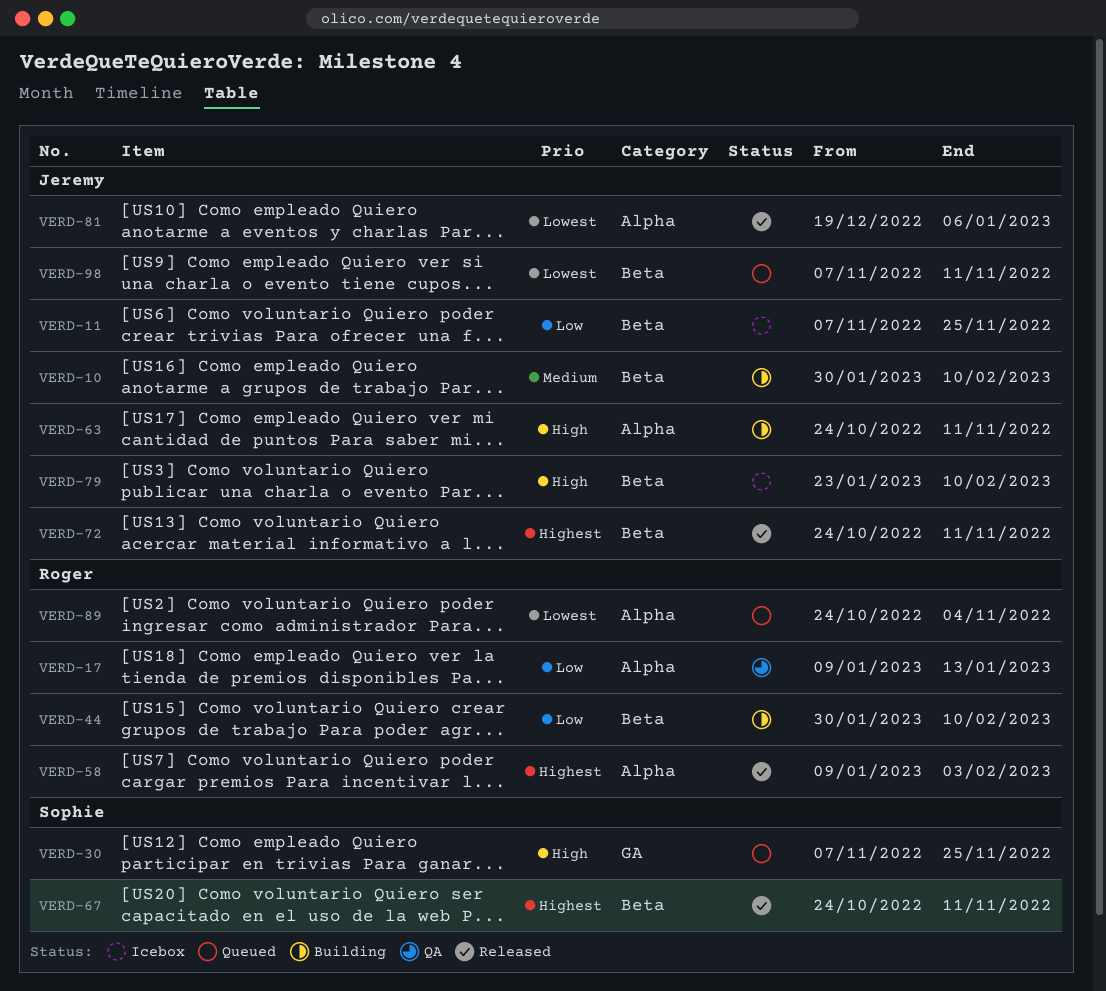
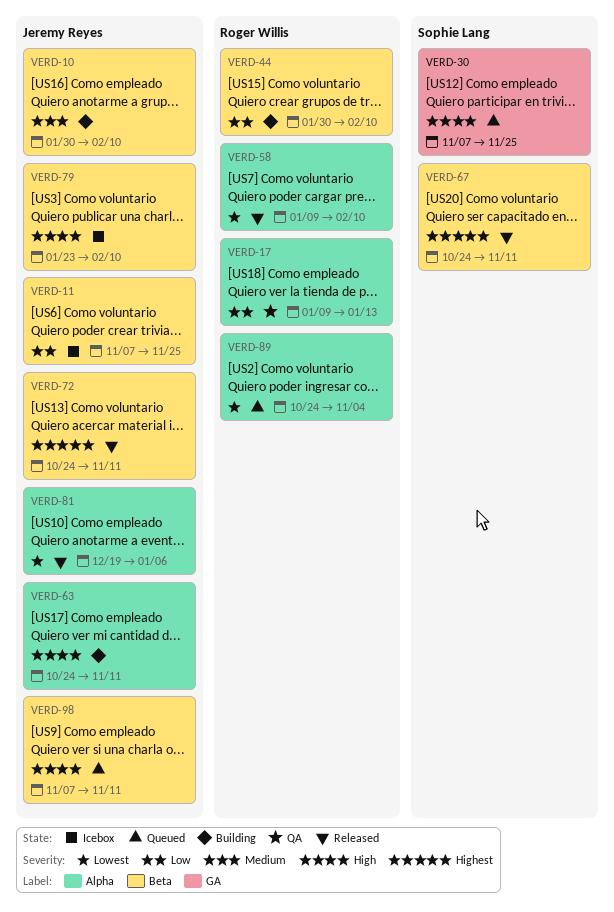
VERD-58, priority: Highest -> Lowest
VERD-58, due: Feb 3 -> Feb 10
VERD-98, priority: Lowest -> High

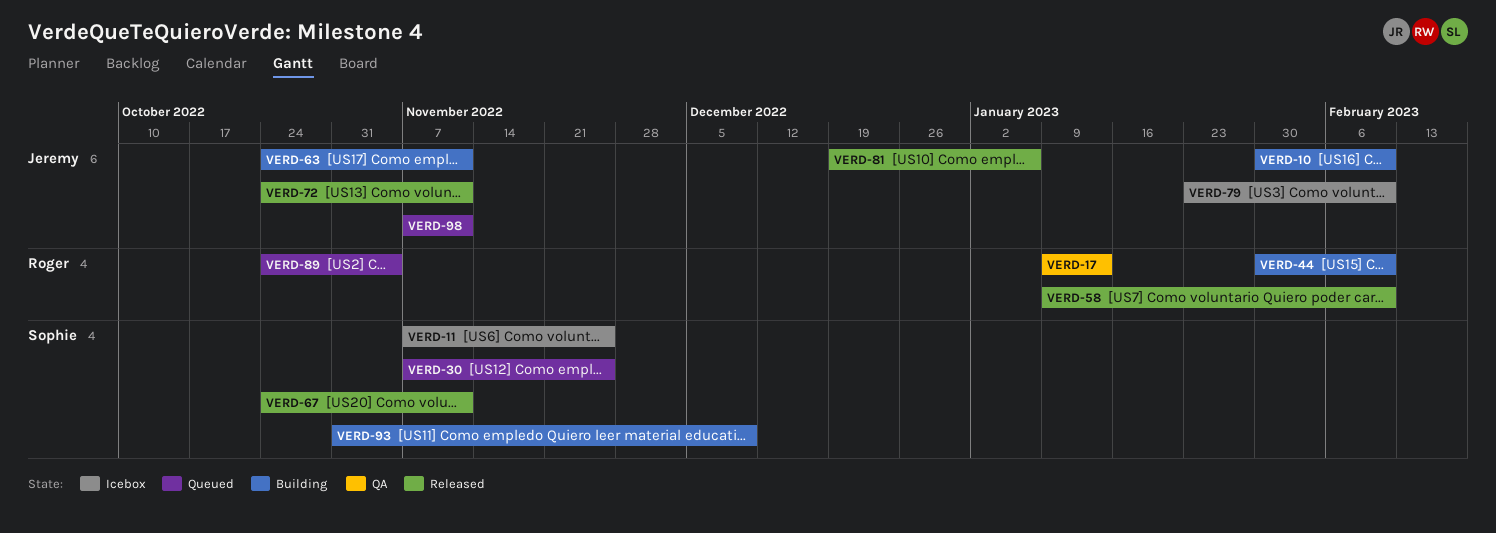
VERD-11, owner: Jeremy Reyes -> Sophie Lang
VERD-93: none -> present

